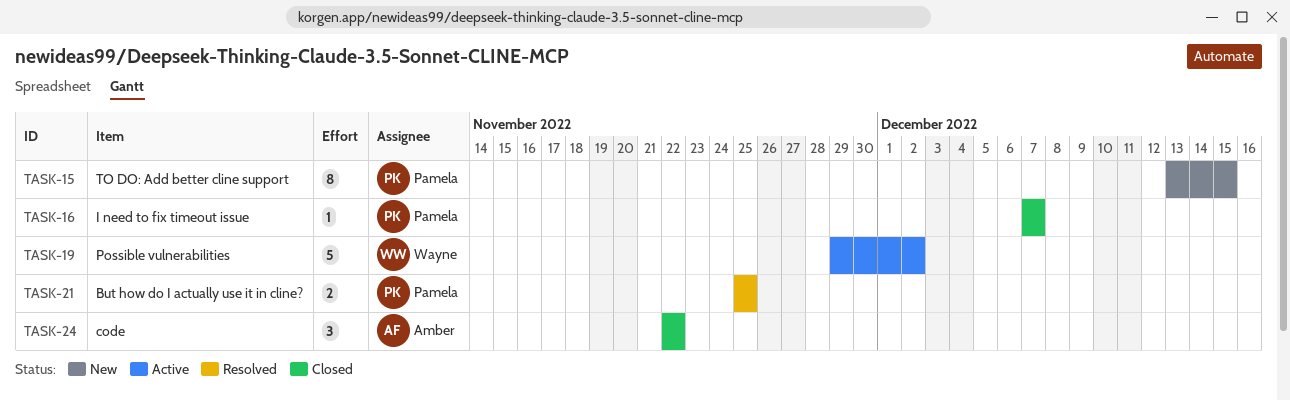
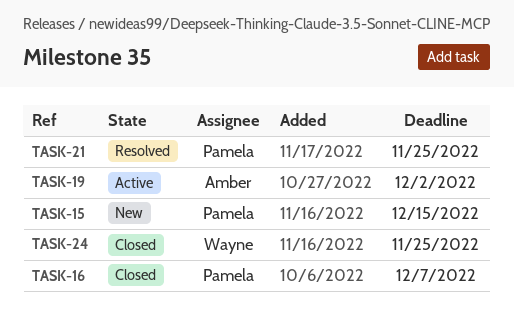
TASK-19, owner: Wayne -> Amber
TASK-24, owner: Amber -> Wayne
TASK-24, due: Nov 22 -> Nov 25

